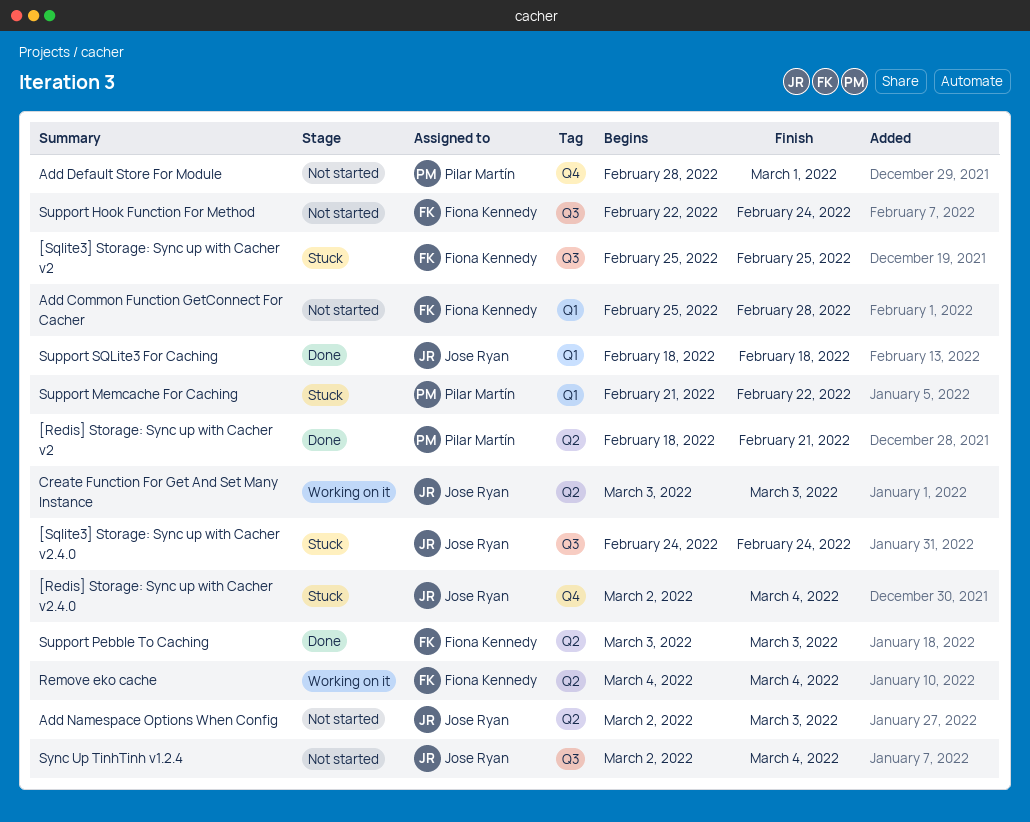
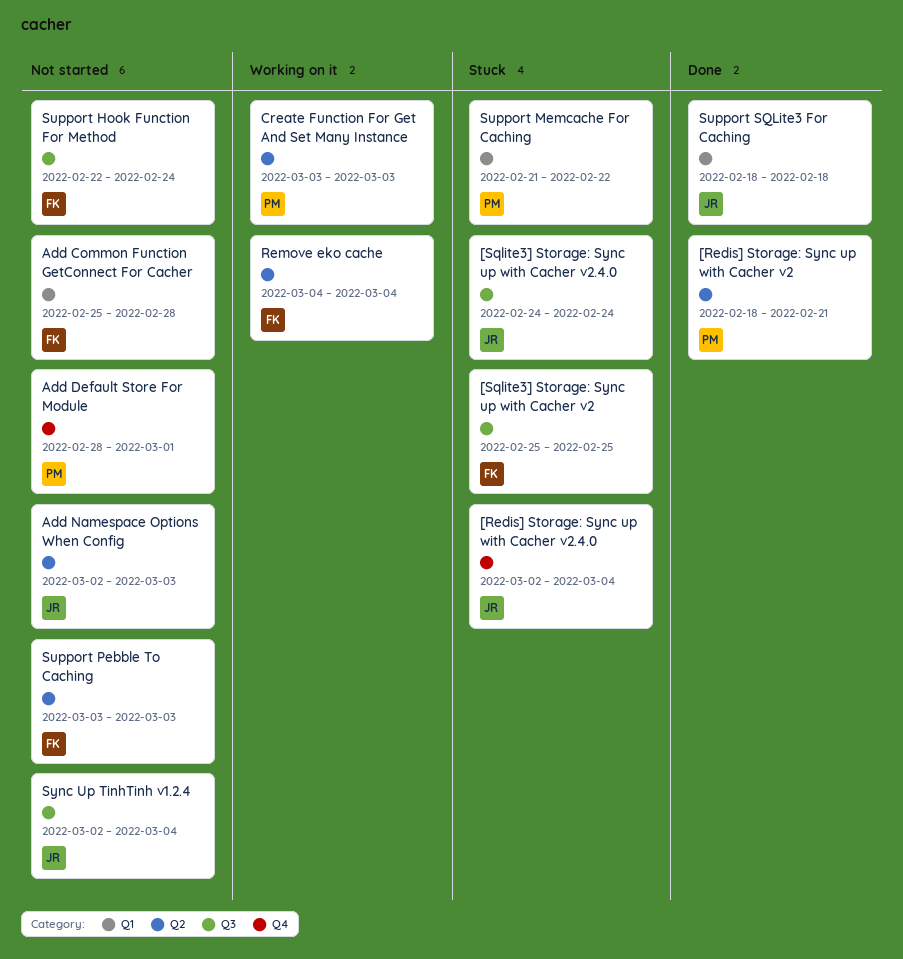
Create Function For Get And Set Many Instance, owner: Jose Ryan -> Pilar Martín
Support Pebble To Caching, status: Done -> Not started

